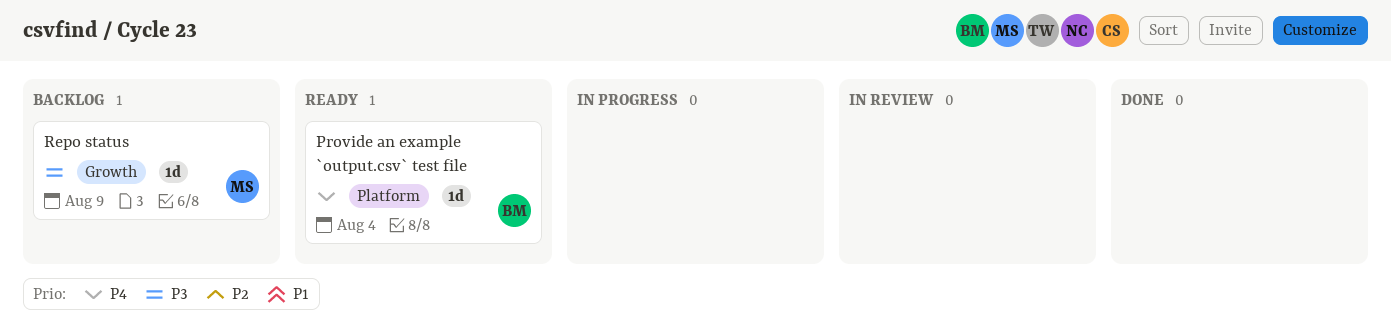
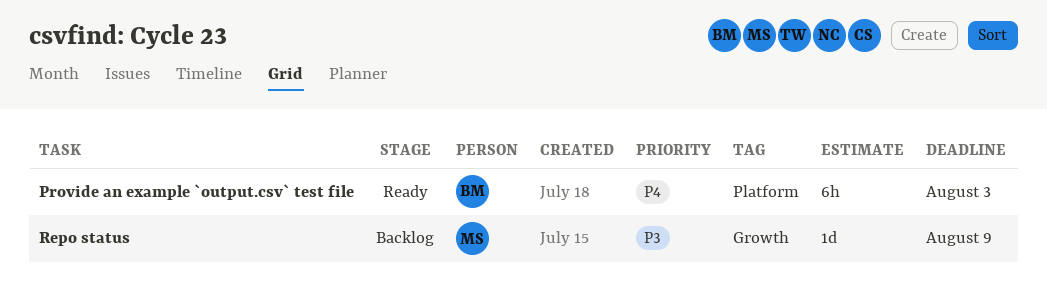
Provide an example `output.csv` test file, estimate: 1d -> 6h
Provide an example `output.csv` test file, due: Aug 4 -> Aug 3

